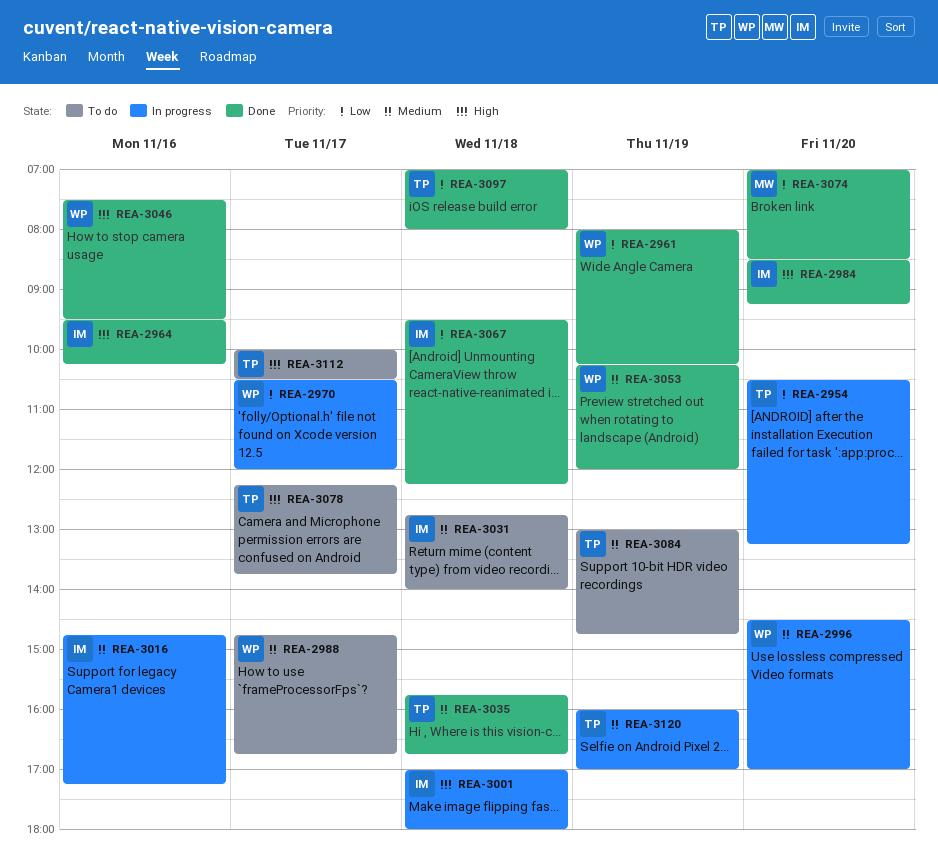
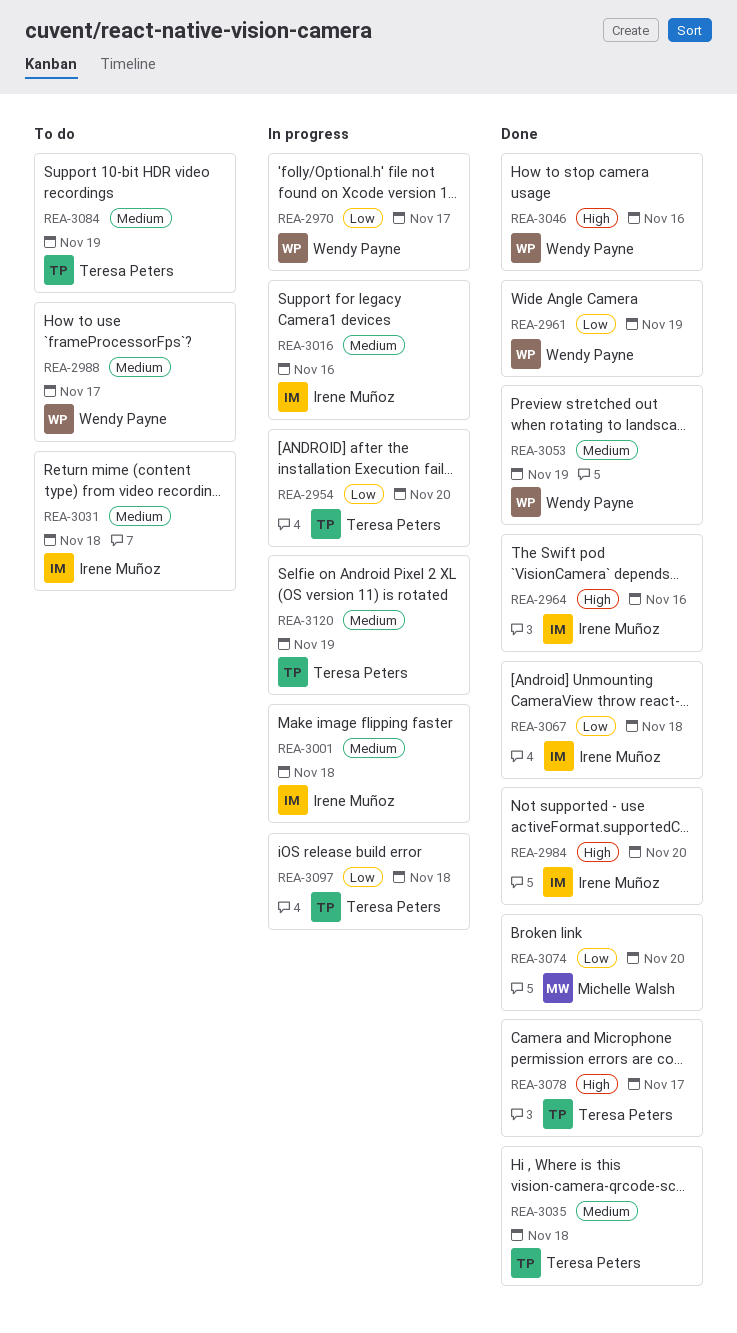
REA-2996: present -> none
REA-3001, priority: High -> Medium
REA-3078, status: To do -> Done
REA-3097, status: Done -> In progress
REA-3112: present -> none

